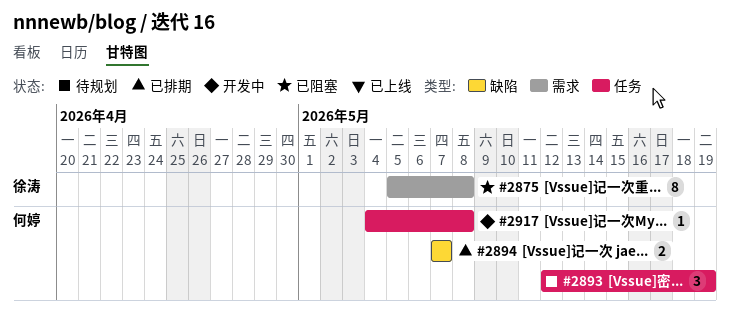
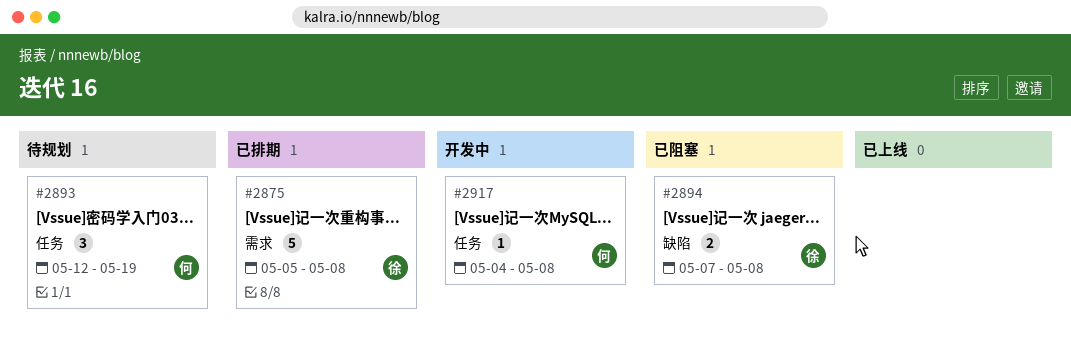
#2875, status: 已阻塞 -> 已排期
#2875, estimate: 8 -> 5
#2894, status: 已排期 -> 已阻塞
#2894, owner: 何婷 -> 徐涛
#2894, due: May 7 -> May 8

